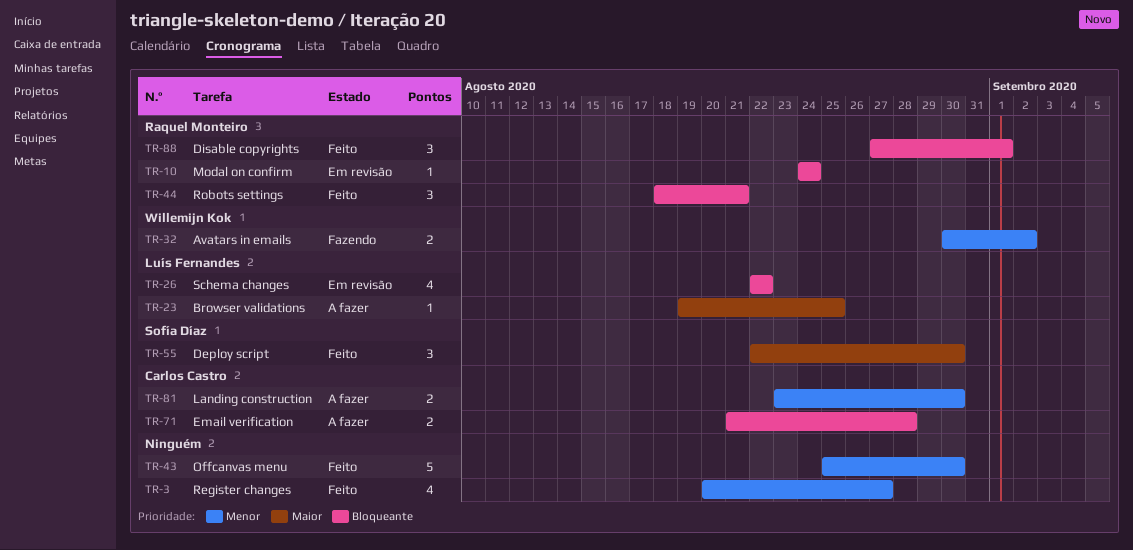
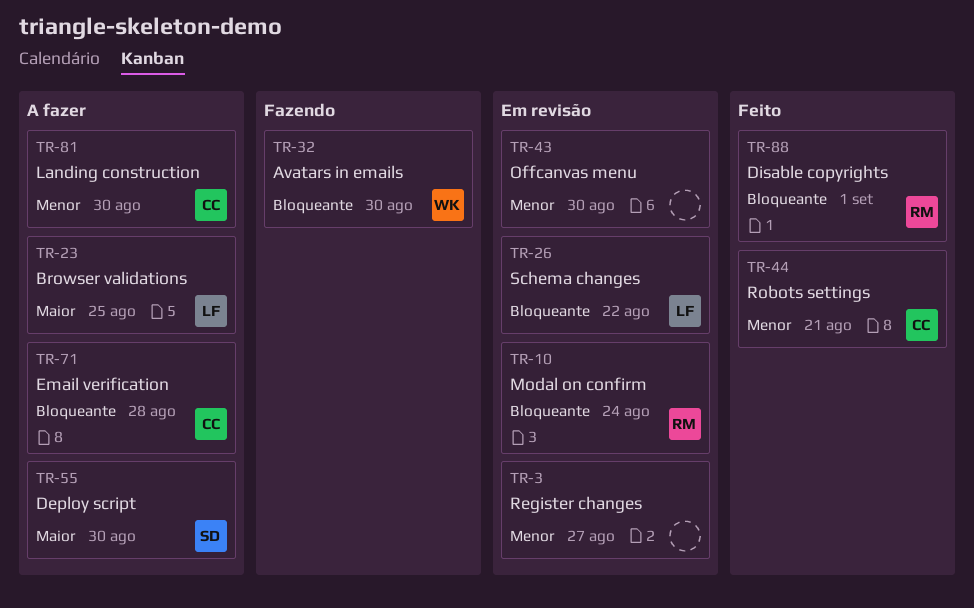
TR-3, status: Feito -> Em revisão
TR-32, priority: Menor -> Bloqueante
TR-32, due: Sep 2 -> Aug 30
TR-43, status: Feito -> Em revisão
TR-44, owner: Raquel Monteiro -> Carlos Castro
TR-44, priority: Bloqueante -> Menor
TR-55, status: Feito -> A fazer

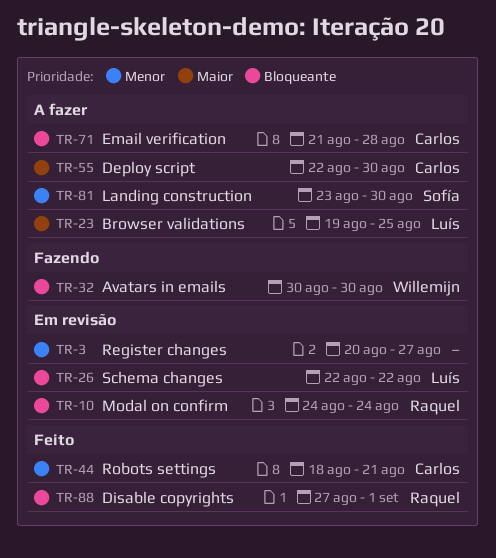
TR-43: present -> none
TR-55, owner: Sofía -> Carlos
TR-81, owner: Carlos -> Sofía

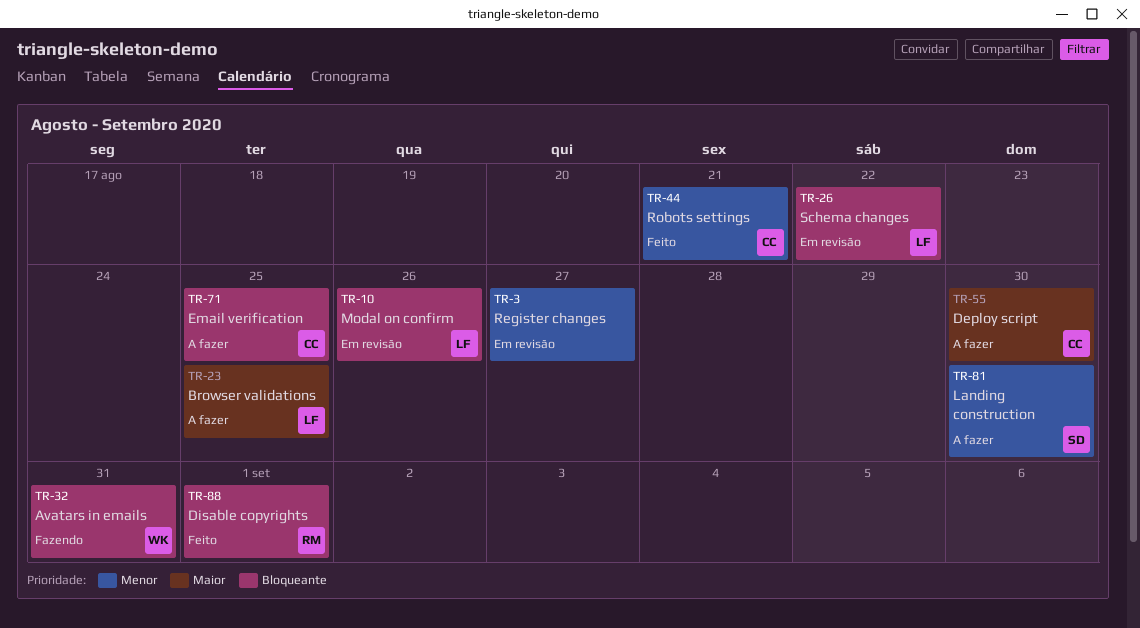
TR-10, owner: Raquel -> Luís
TR-10, due: Aug 24 -> Aug 26
TR-32, due: Aug 30 -> Aug 31
TR-71, due: Aug 28 -> Aug 25

